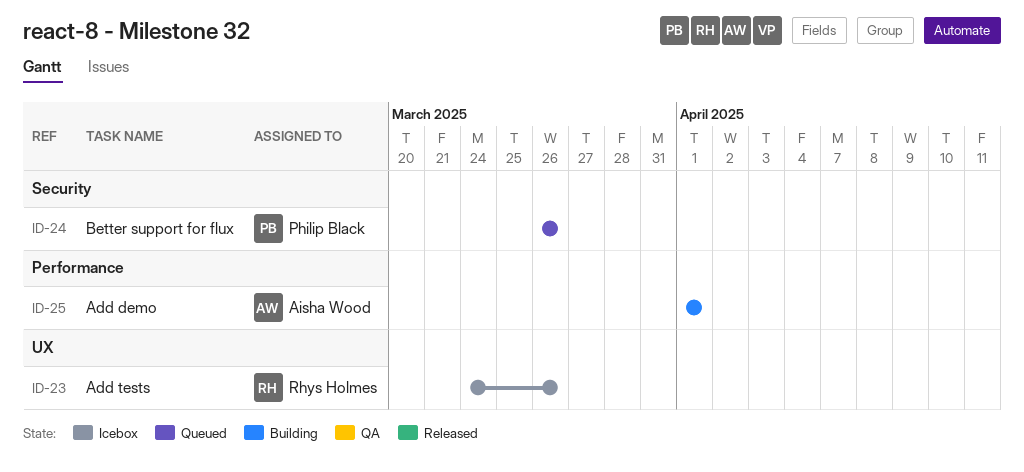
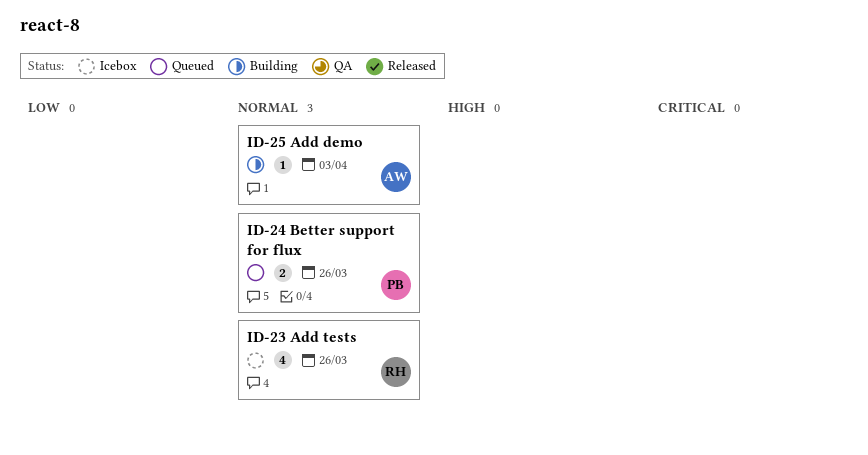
ID-25, due: Apr 1 -> Apr 3

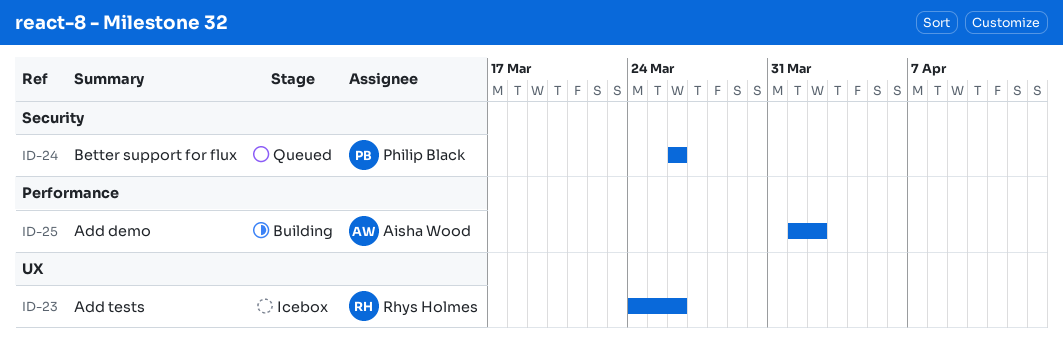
ID-25, due: Apr 3 -> Apr 2

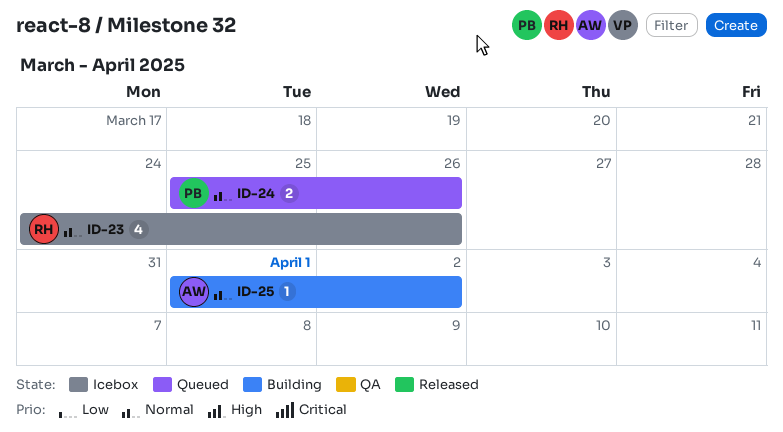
ID-24, start: Mar 26 -> Mar 25

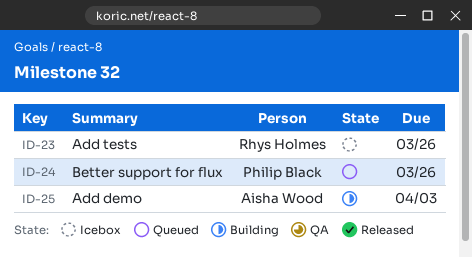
ID-25, due: Apr 2 -> Apr 3

